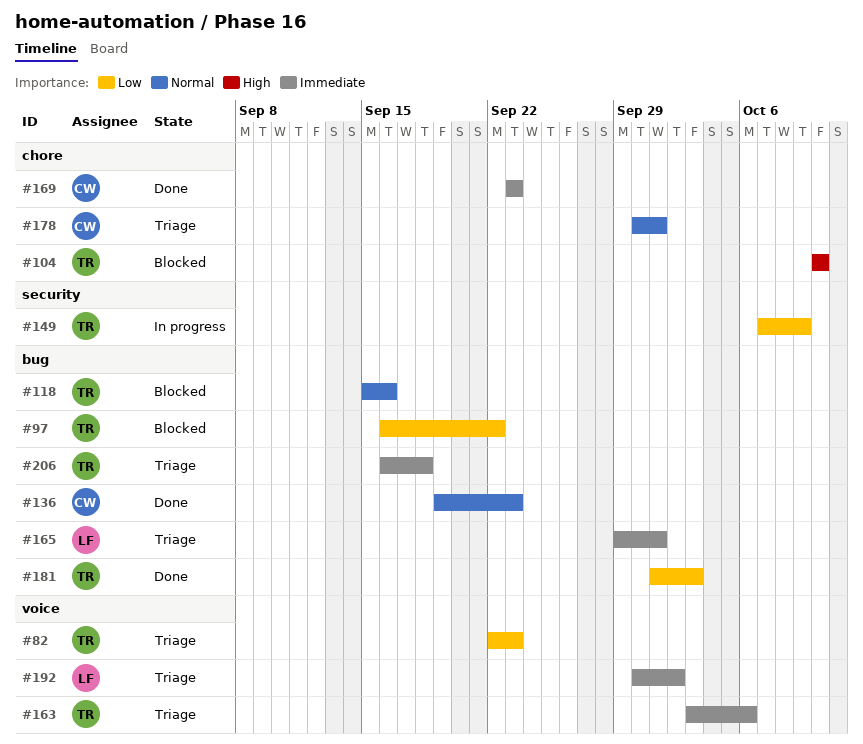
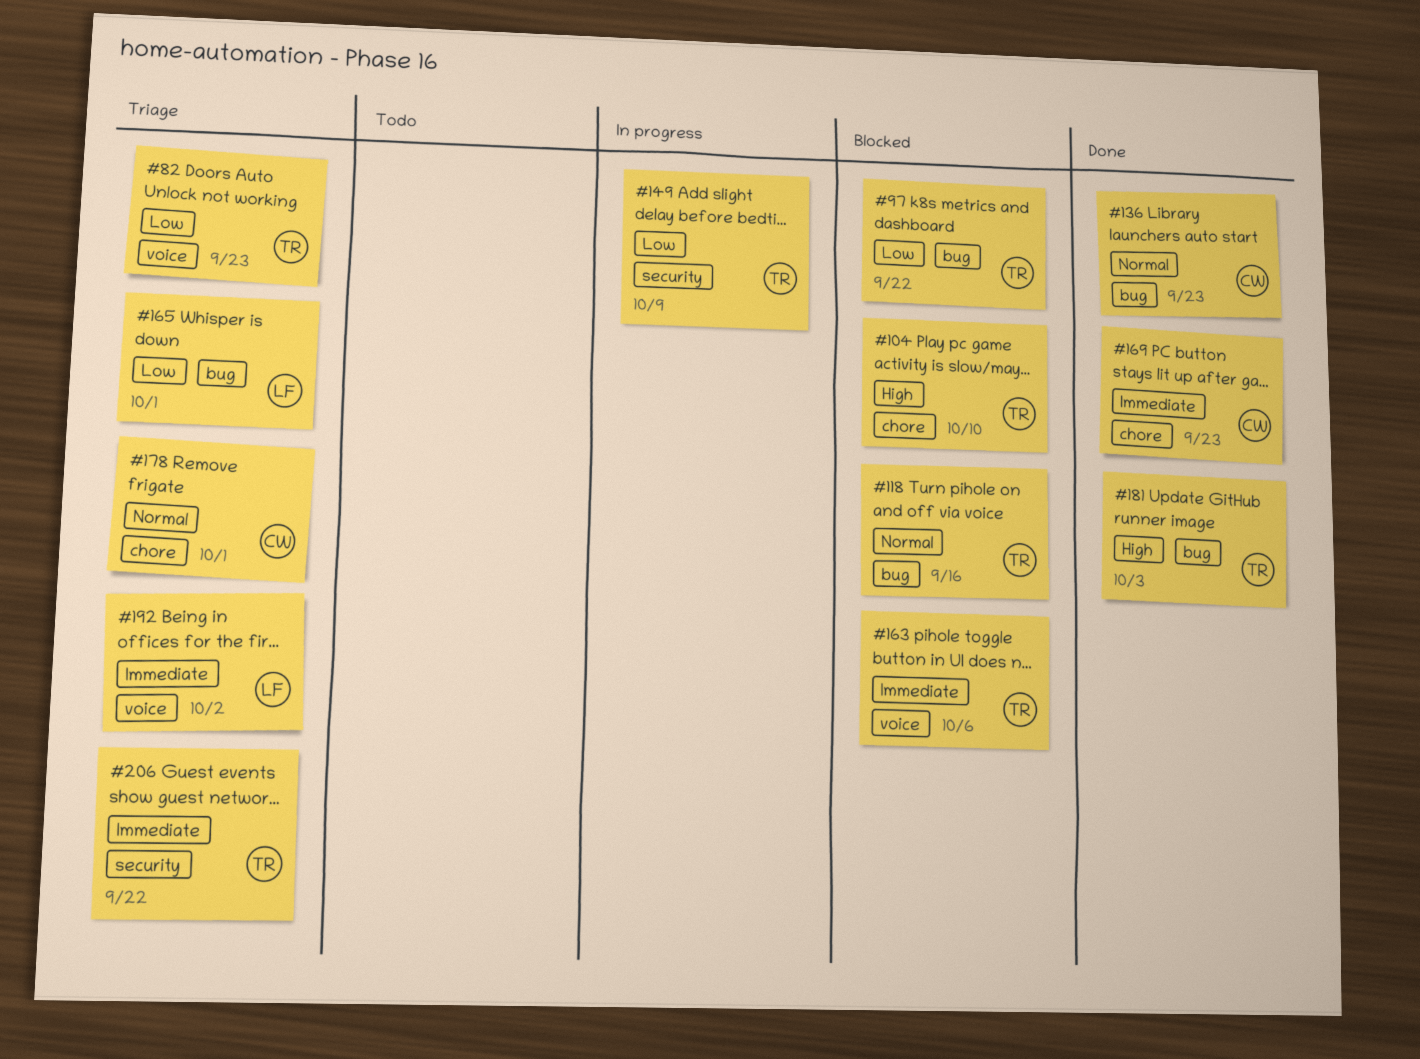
#163, status: Triage -> Blocked
#165, priority: Immediate -> Low
#181, priority: Low -> High
#206, label: bug -> security
#206, due: Sep 18 -> Sep 22

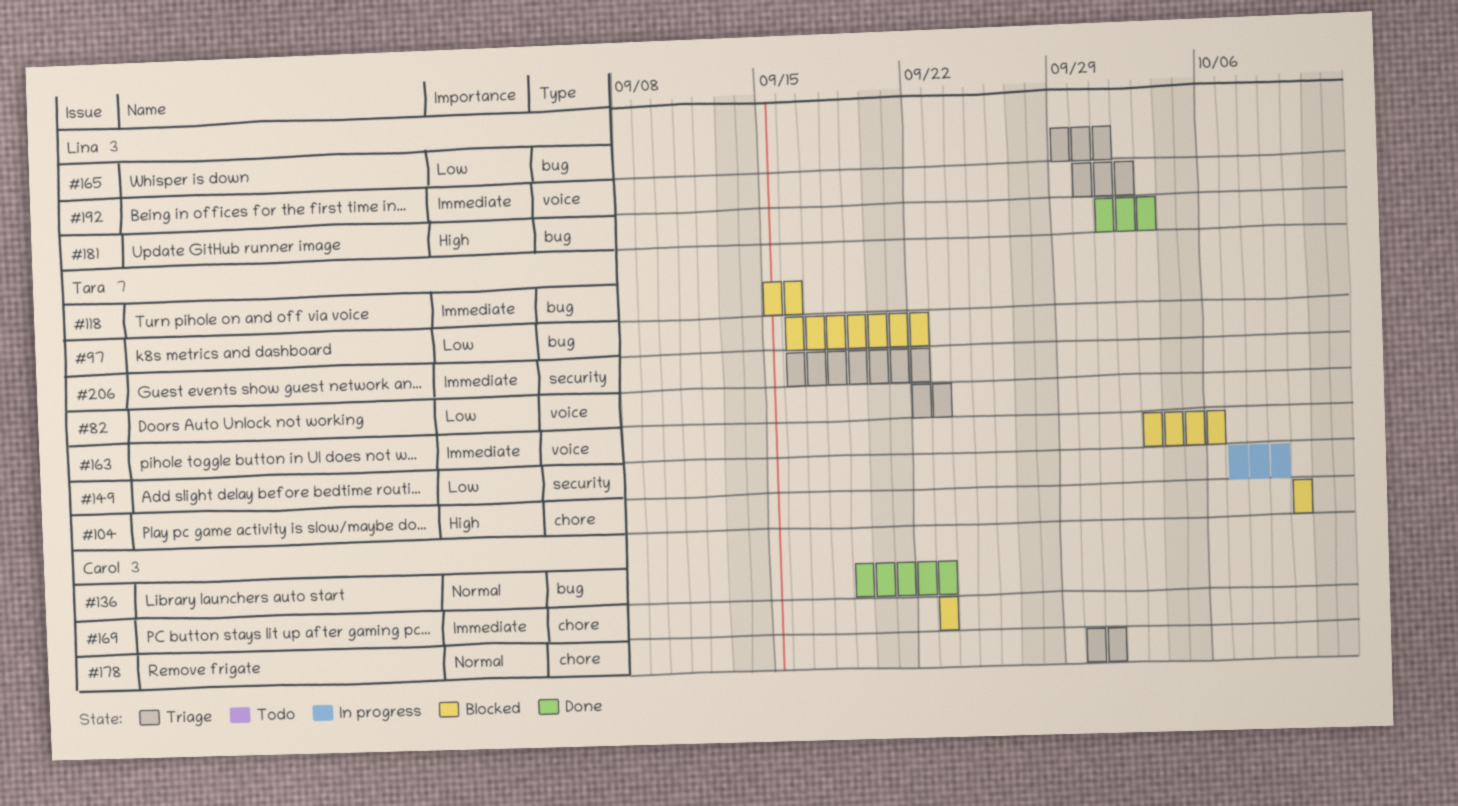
#118, priority: Normal -> Immediate
#169, status: Done -> Blocked
#181, owner: Tara -> Lina

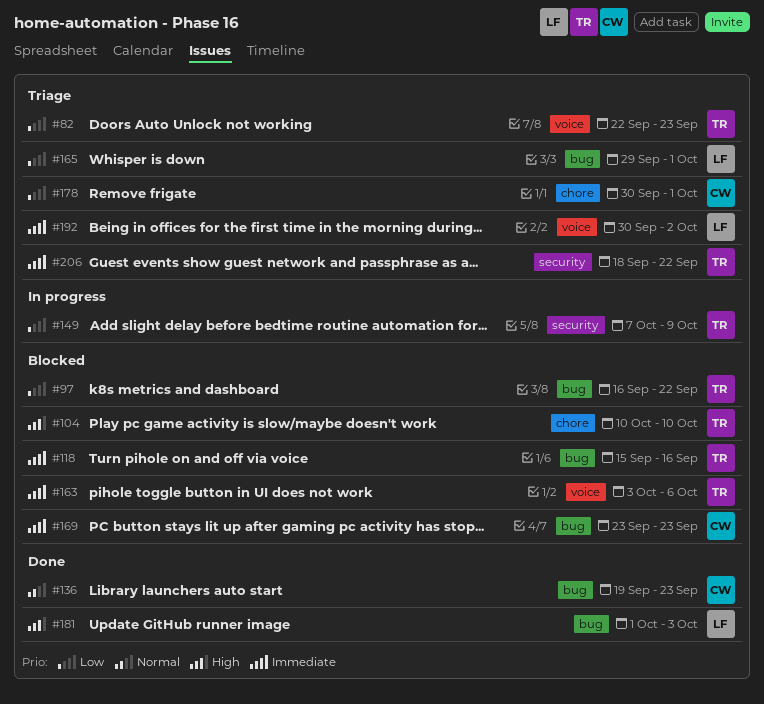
#169, label: chore -> bug
#178, priority: Normal -> Low
#206, start: Sep 16 -> Sep 18

